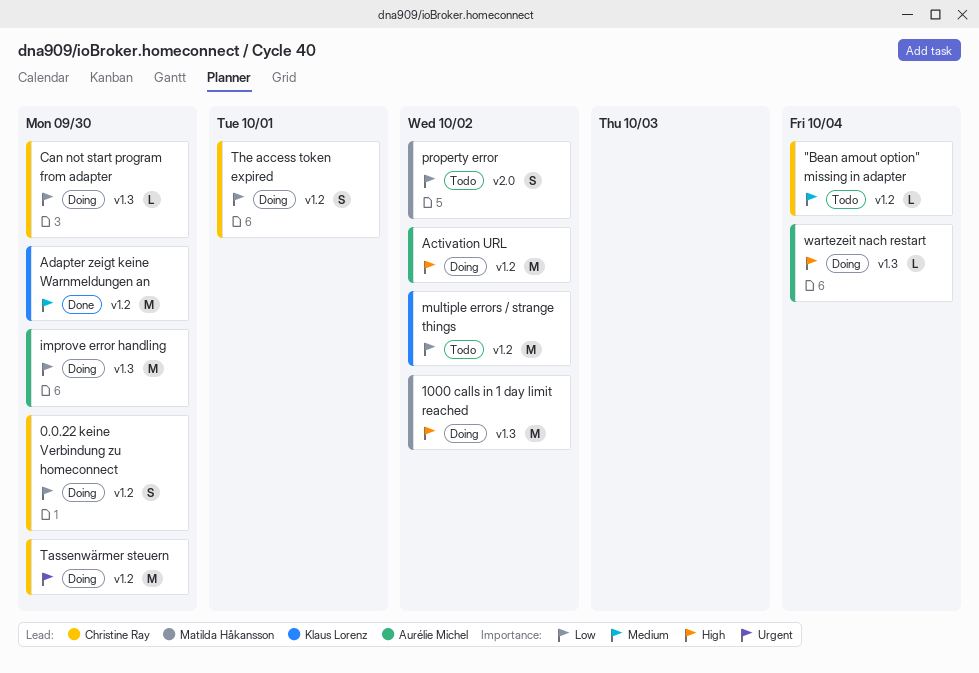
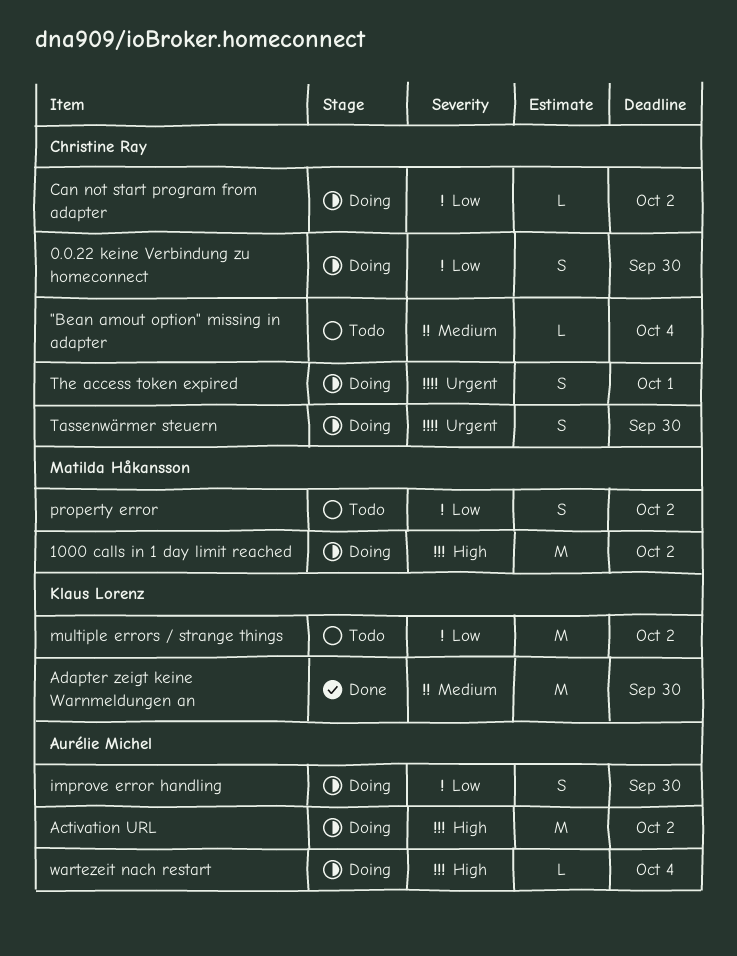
Can not start program from adapter, due: Sep 30 -> Oct 2
improve error handling, estimate: M -> S
Tassenwärmer steuern, estimate: M -> S
The access token expired, priority: Low -> Urgent

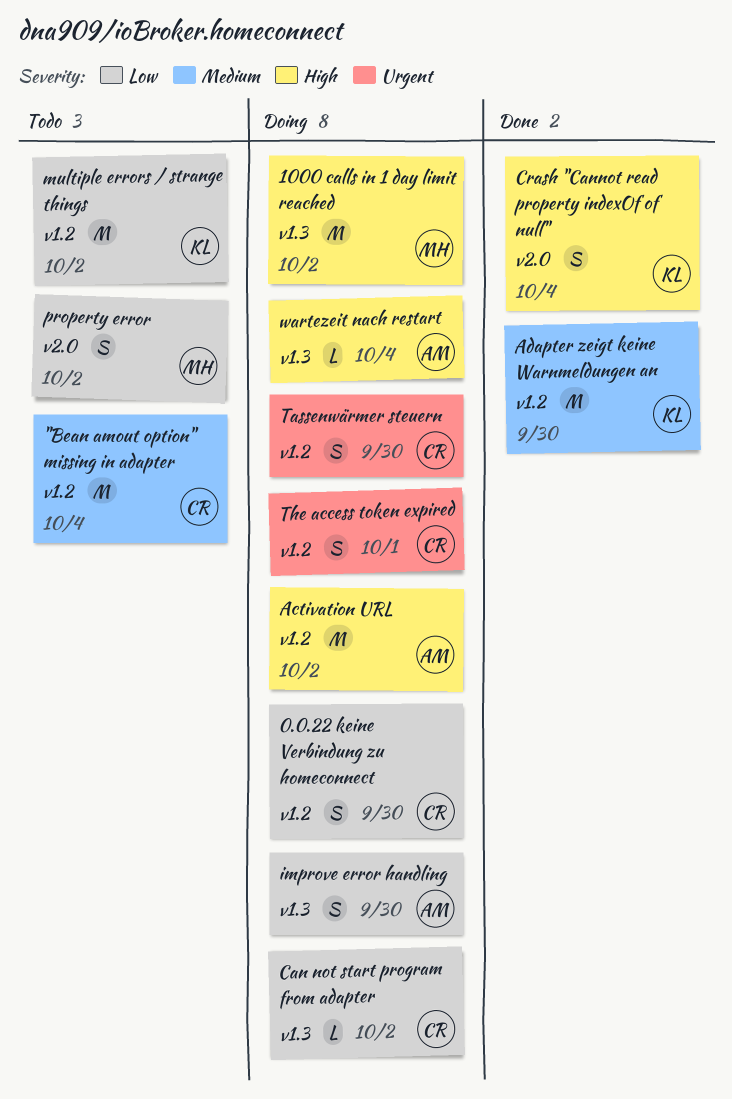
"Bean amout option" missing in adapter, estimate: L -> M
Crash "Cannot read property indexOf of null": none -> present

